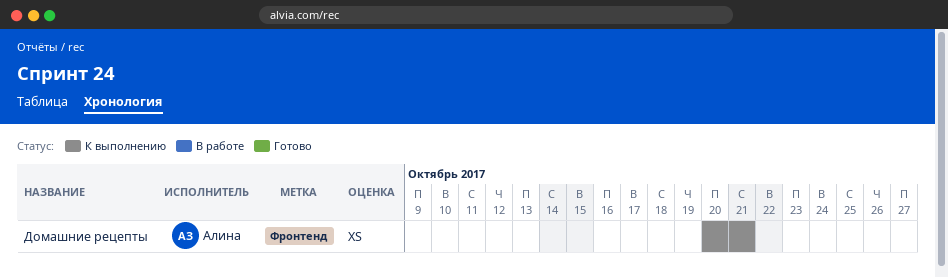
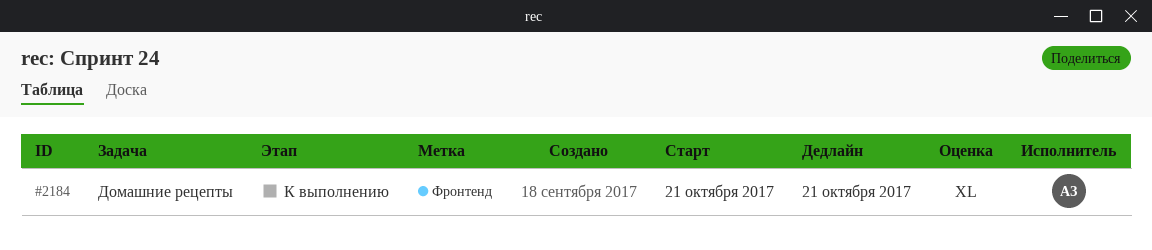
Домашние рецепты, estimate: XS -> XL
Домашние рецепты, start: Oct 20 -> Oct 21

